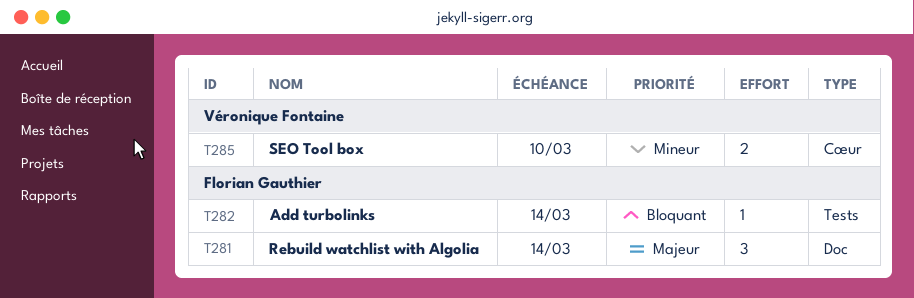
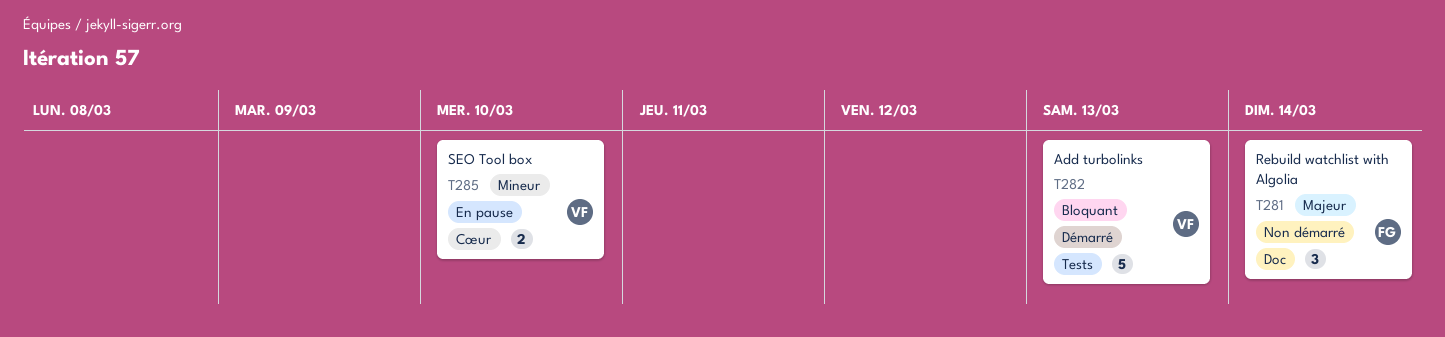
T282, owner: Florian Gauthier -> Véronique Fontaine
T282, estimate: 1 -> 5
T282, due: Mar 14 -> Mar 13

